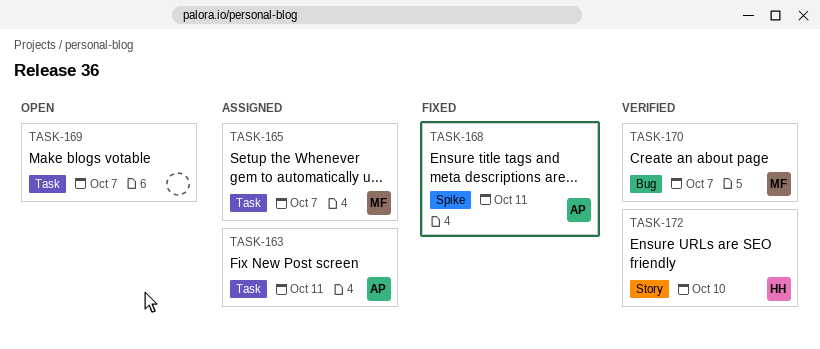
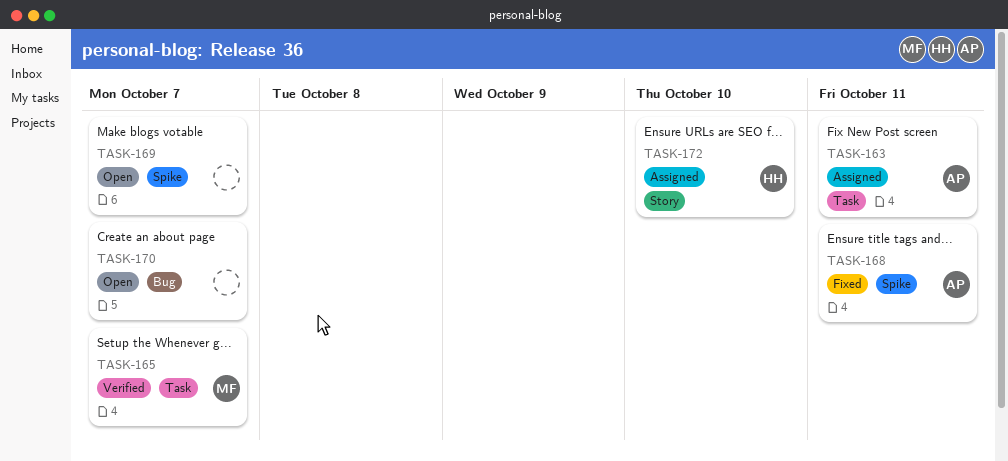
TASK-165, status: Assigned -> Verified
TASK-169, label: Task -> Spike
TASK-170, status: Verified -> Open
TASK-170, owner: MF -> none
TASK-172, status: Verified -> Assigned

